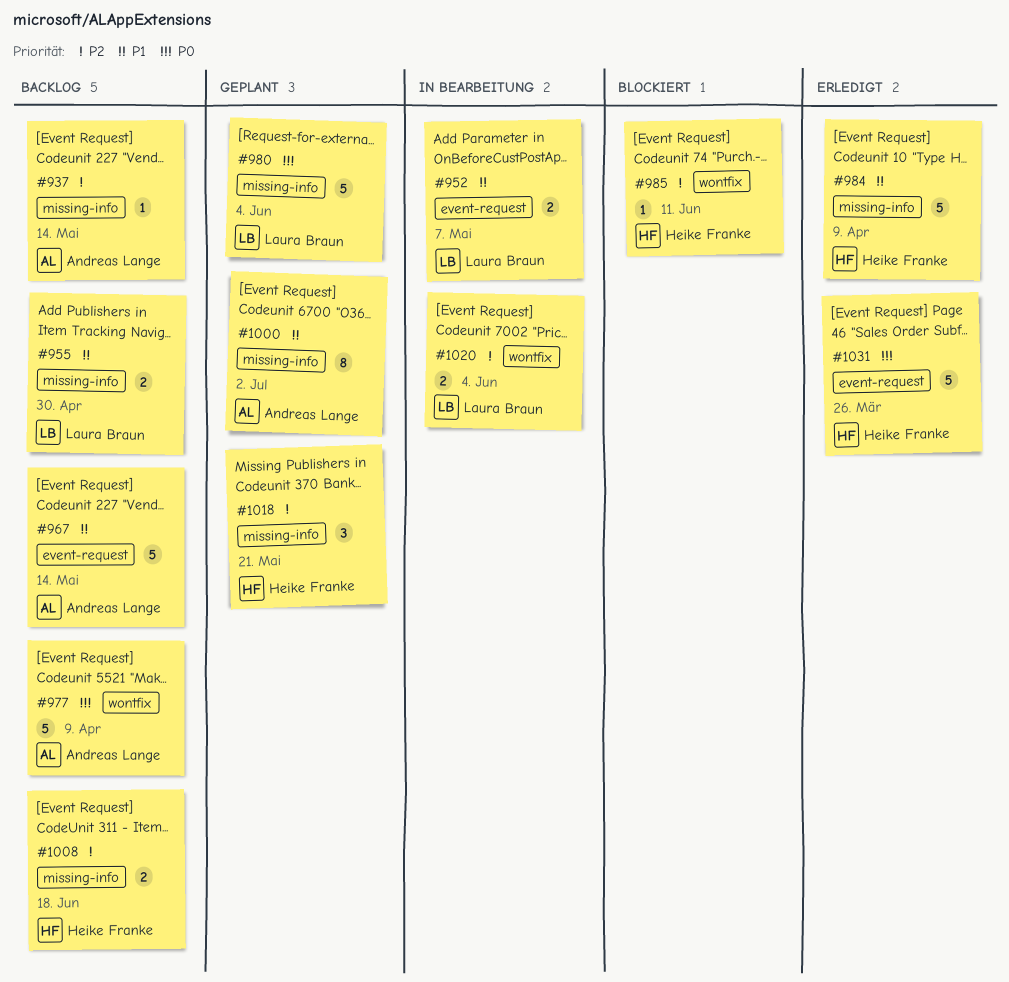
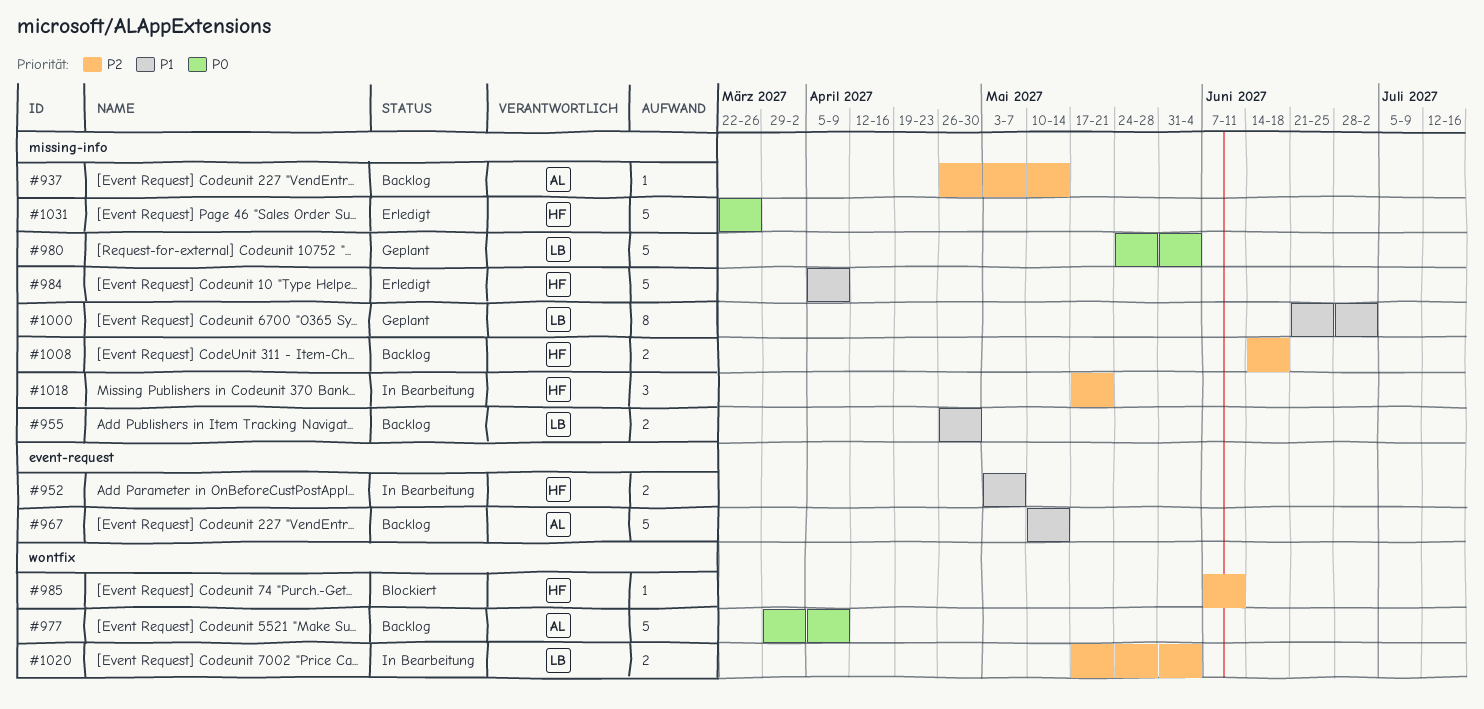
#952, owner: Laura Braun -> Heike Franke
#1000, owner: Andreas Lange -> Laura Braun
#1018, status: Geplant -> In Bearbeitung
#1031, label: event-request -> missing-info

